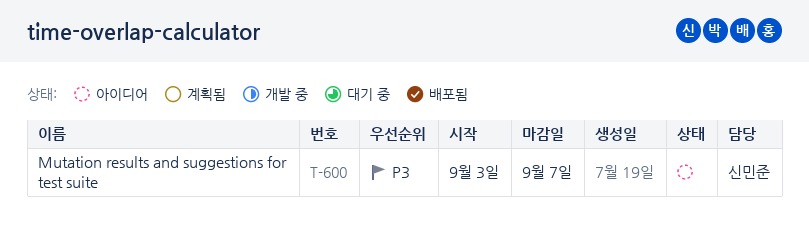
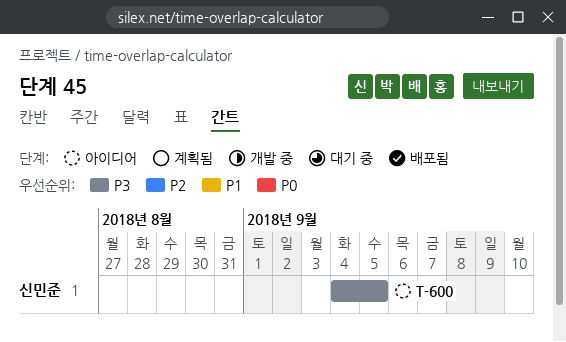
T-600, start: Sep 3 -> Sep 4
T-600, due: Sep 7 -> Sep 5

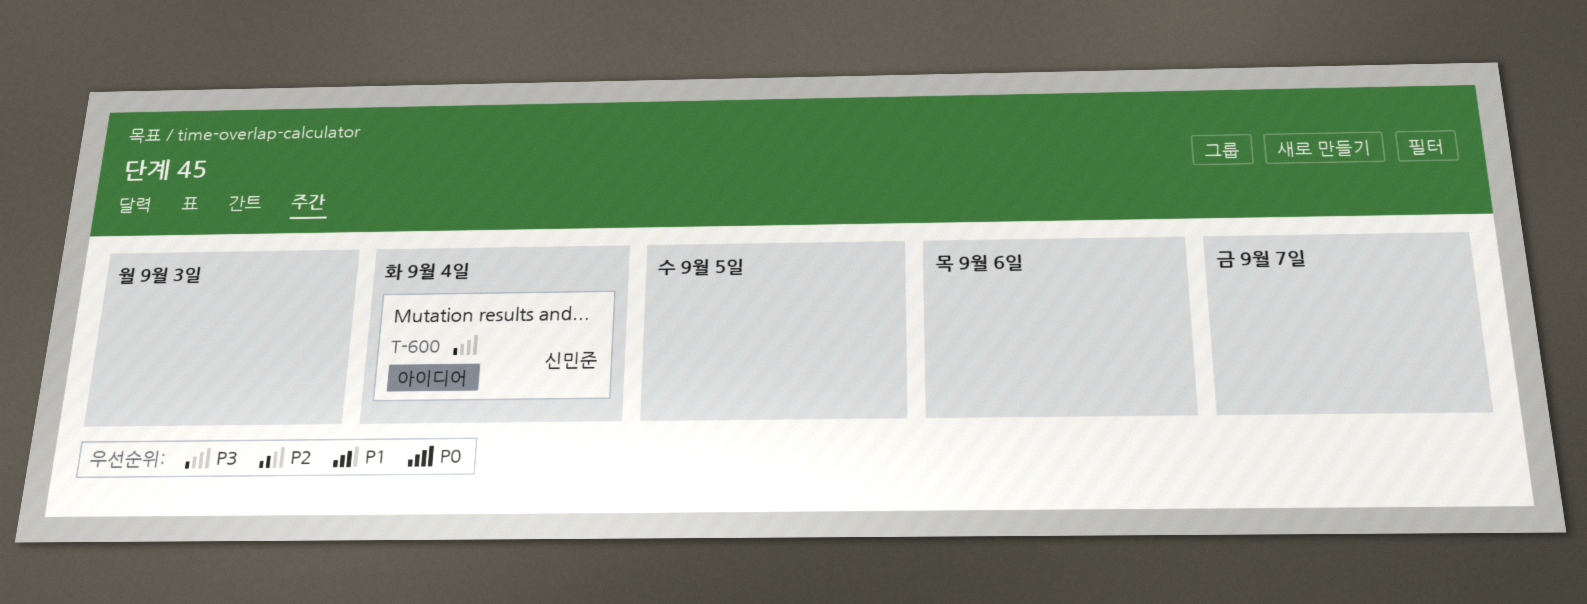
T-600, due: Sep 5 -> Sep 4

